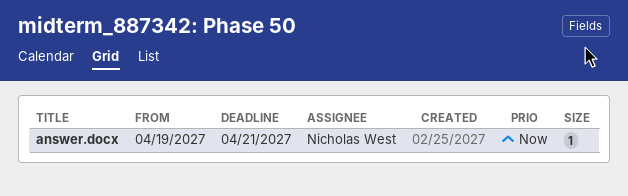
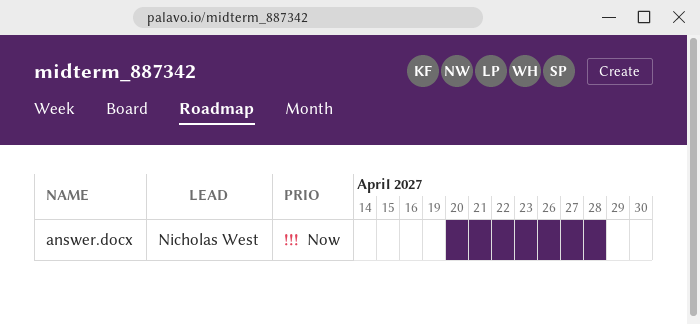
answer.docx, start: Apr 19 -> Apr 20
answer.docx, due: Apr 21 -> Apr 28

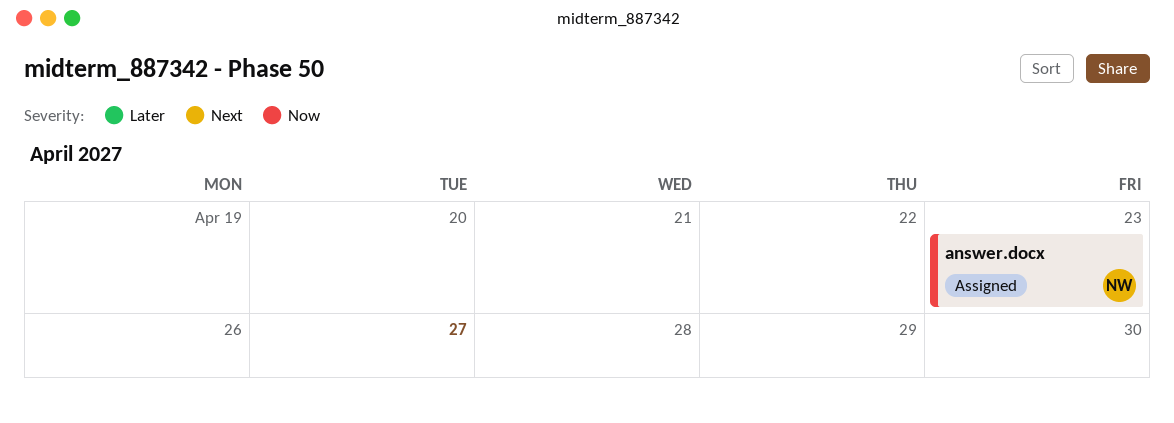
answer.docx, due: Apr 28 -> Apr 23

